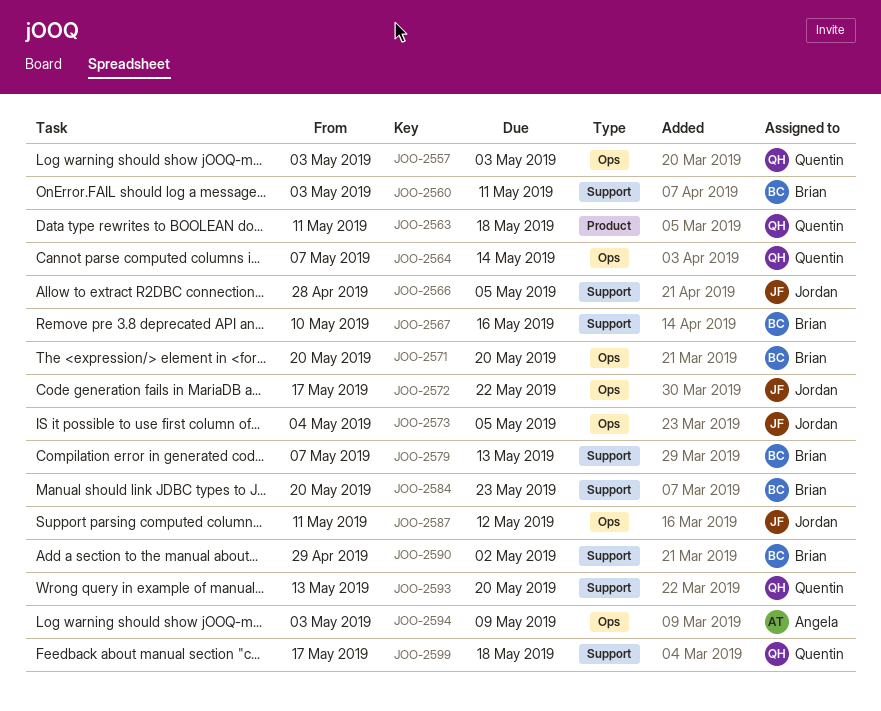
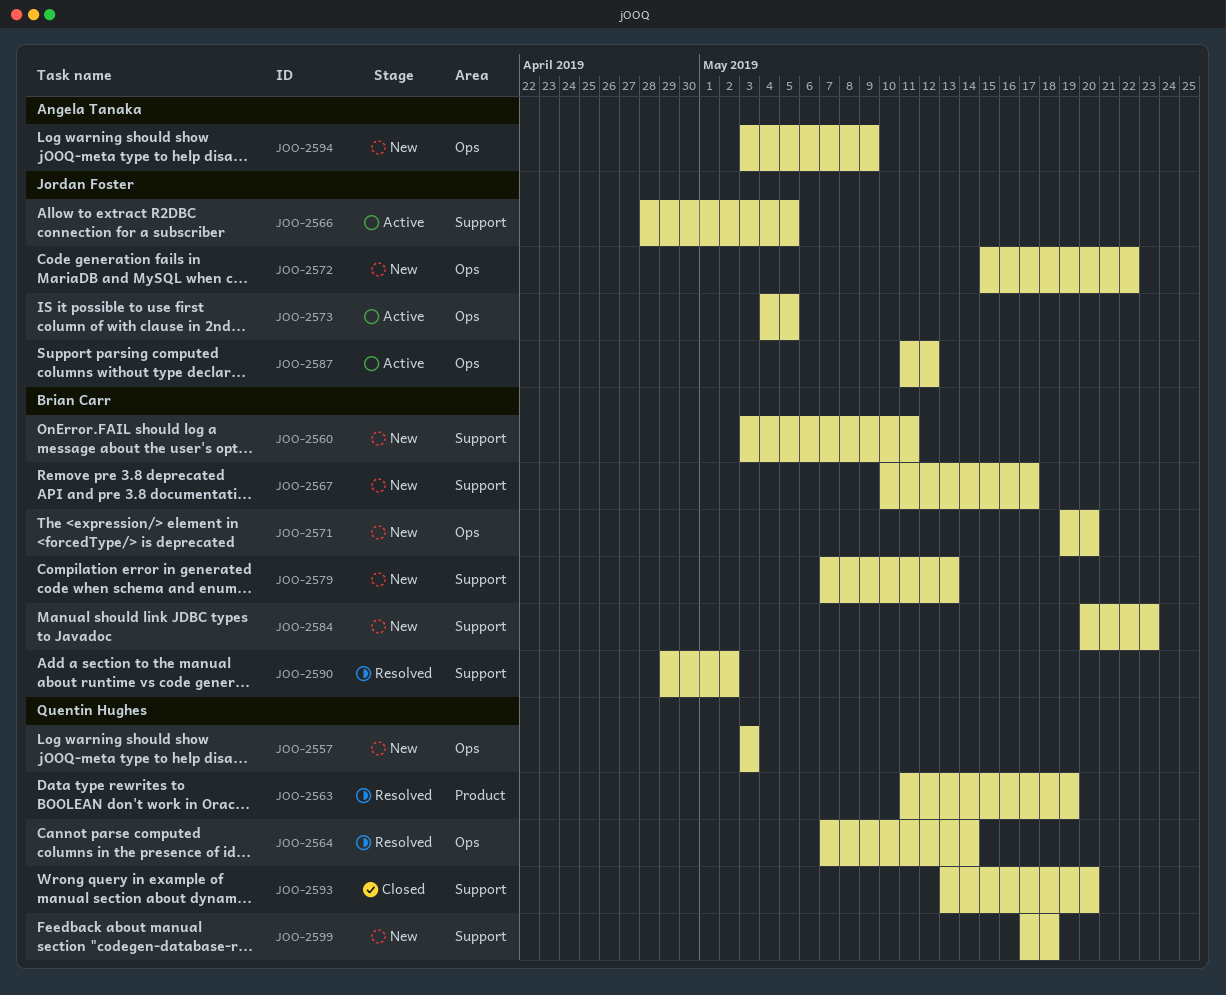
JOO-2563, due: May 18 -> May 19
JOO-2567, due: May 16 -> May 17
JOO-2571, start: May 20 -> May 19
JOO-2572, start: May 17 -> May 15

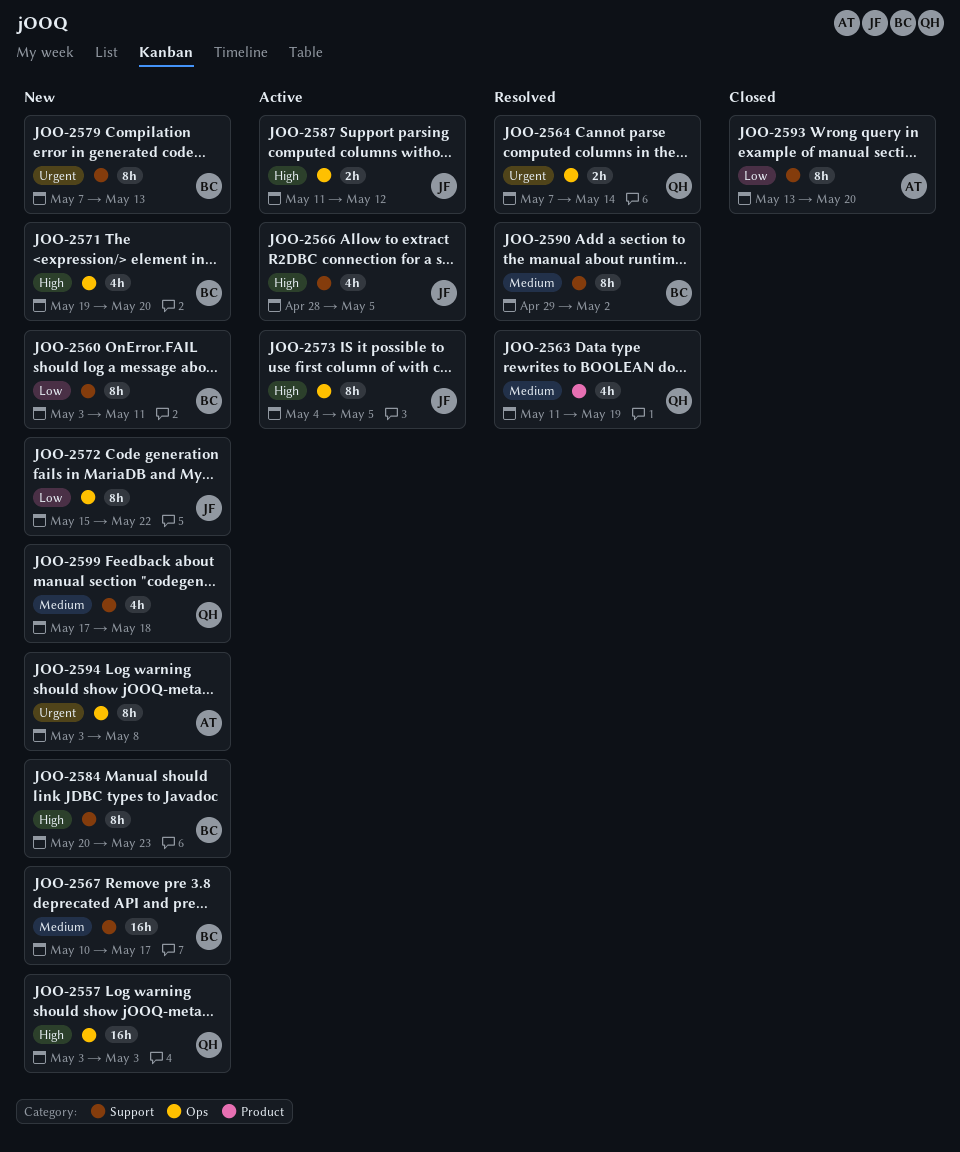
JOO-2593, owner: Quentin Hughes -> Angela Tanaka
JOO-2594, due: May 9 -> May 8

